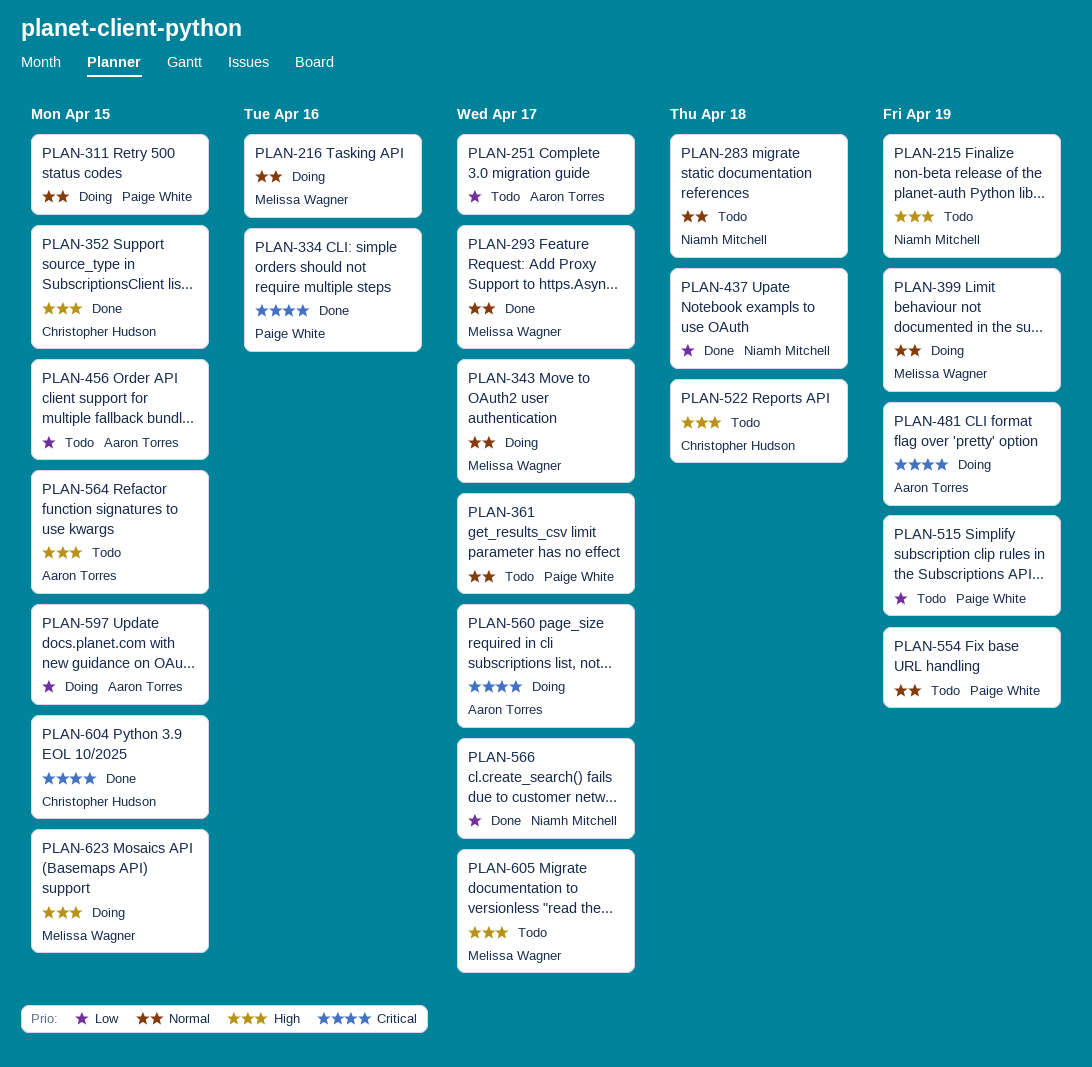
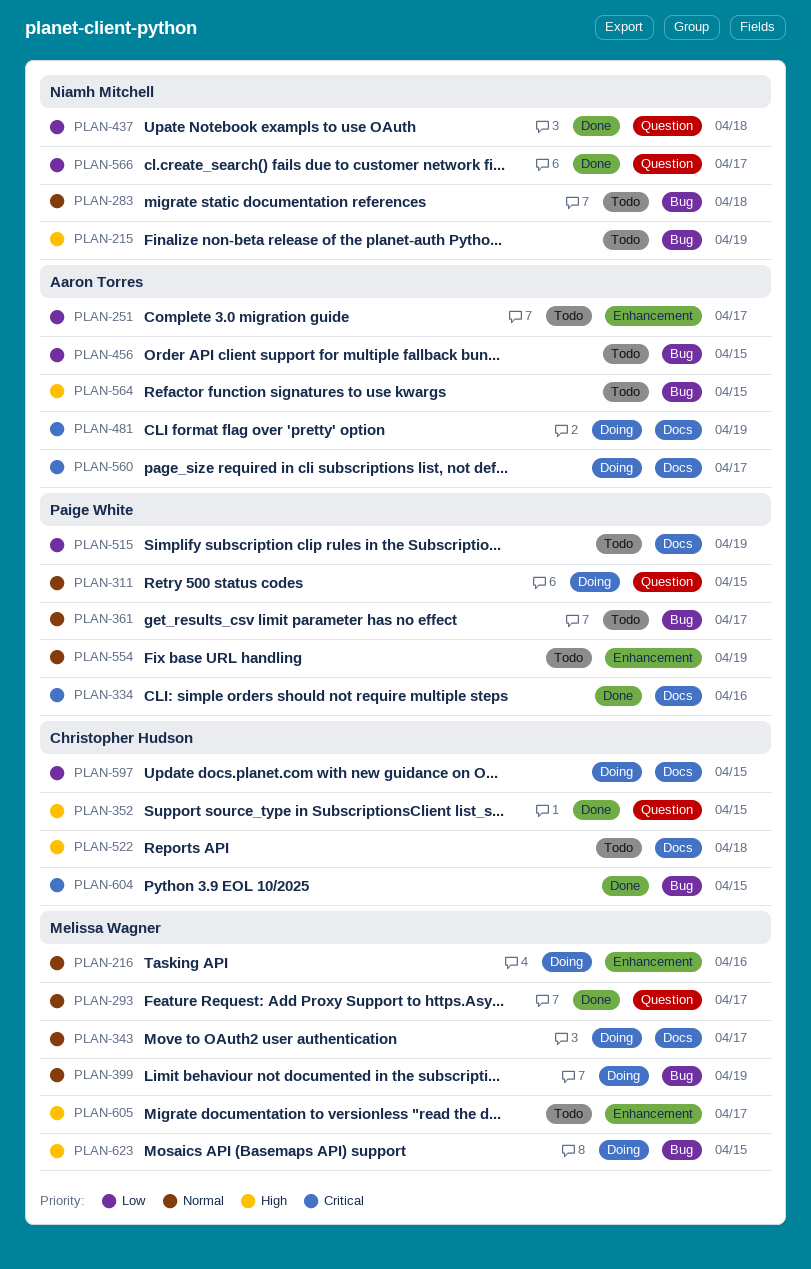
PLAN-597, owner: Aaron Torres -> Christopher Hudson

